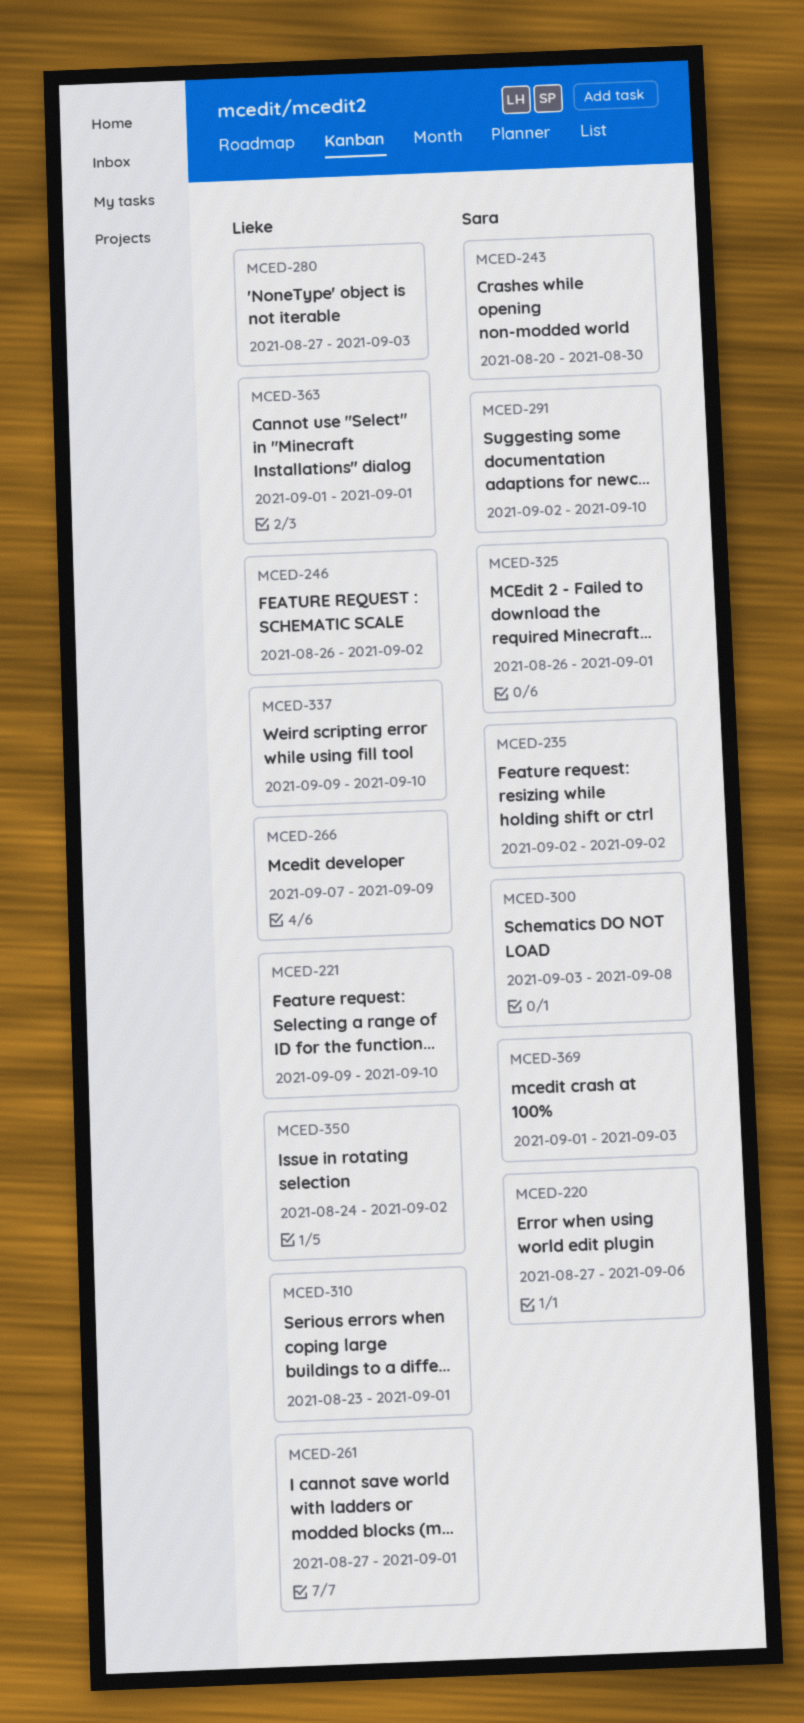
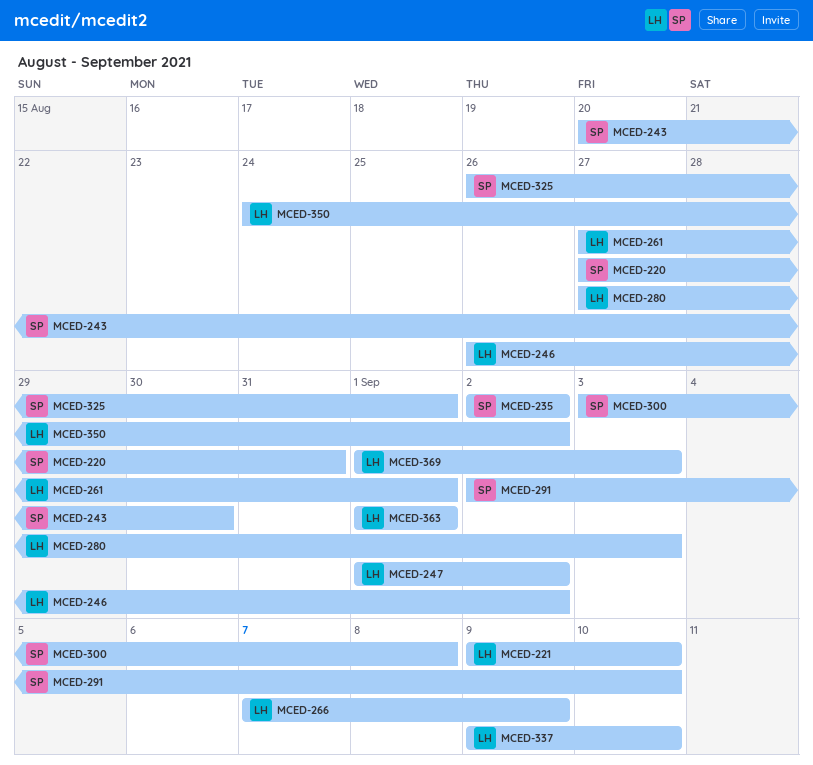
MCED-220, due: Sep 6 -> Aug 31
MCED-247: none -> present
MCED-310: present -> none
MCED-369, owner: Sara -> Lieke

